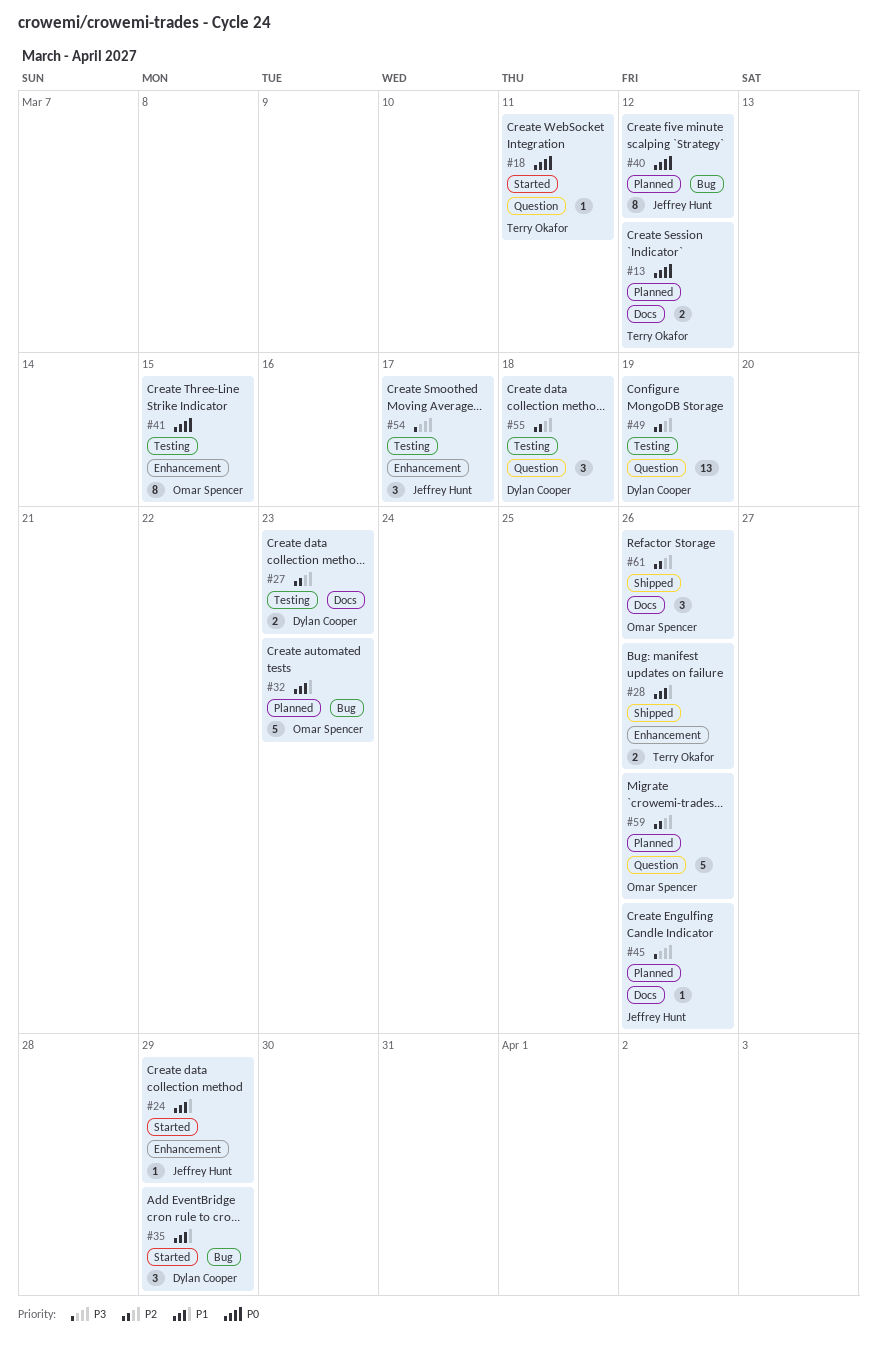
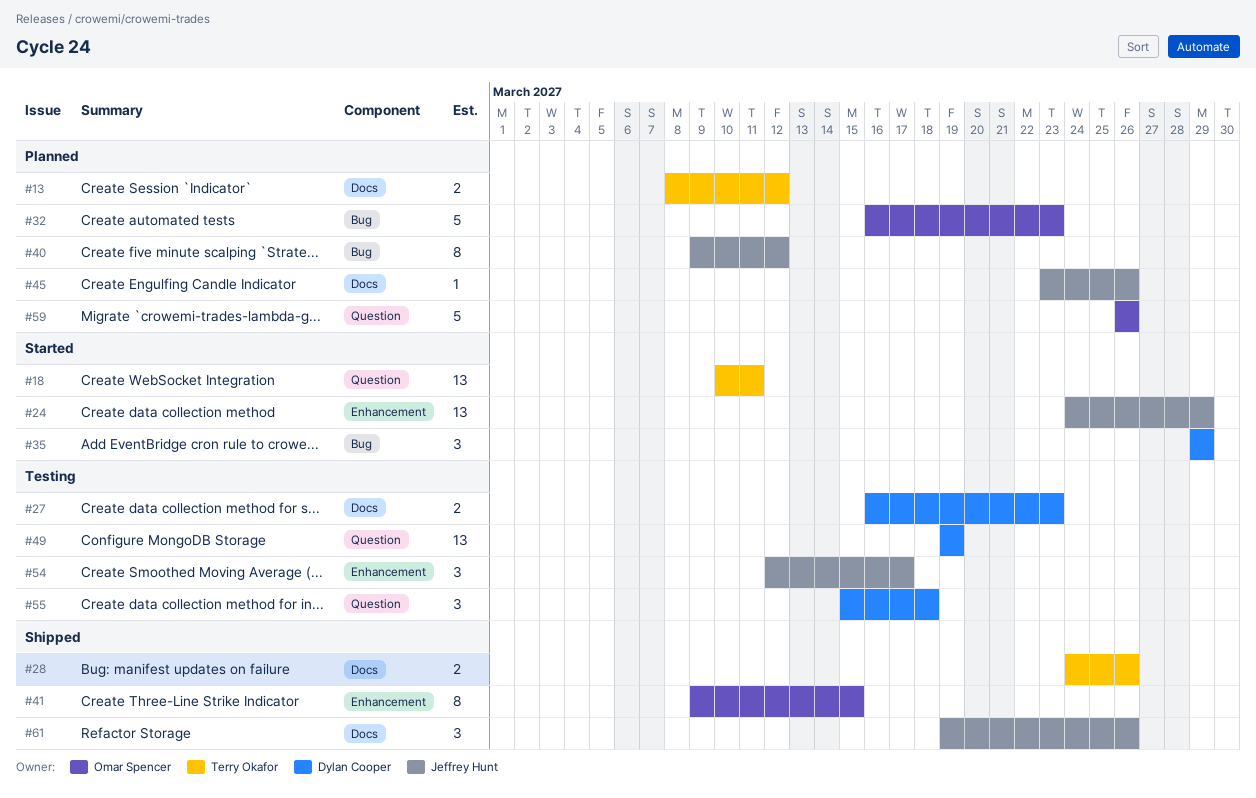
#18, estimate: 1 -> 13
#24, estimate: 1 -> 13
#28, label: Enhancement -> Docs
#41, status: Testing -> Shipped
#61, owner: Omar Spencer -> Jeffrey Hunt

